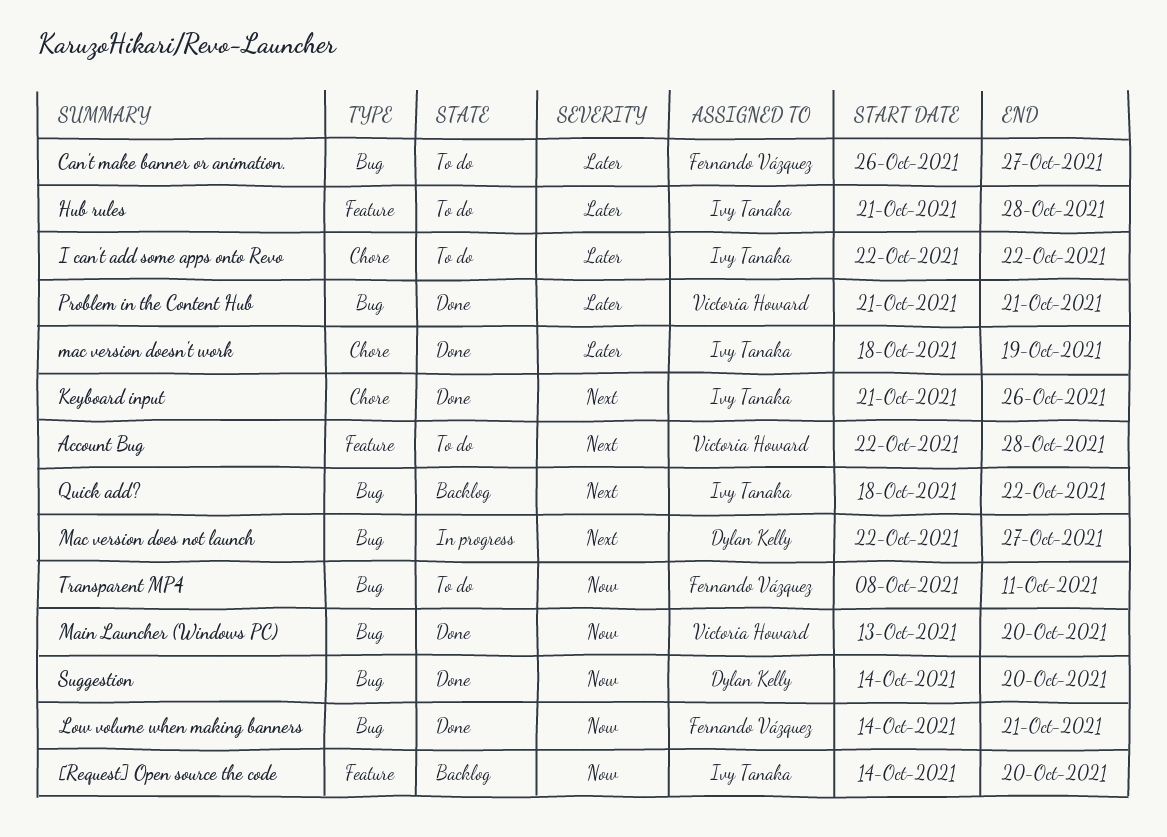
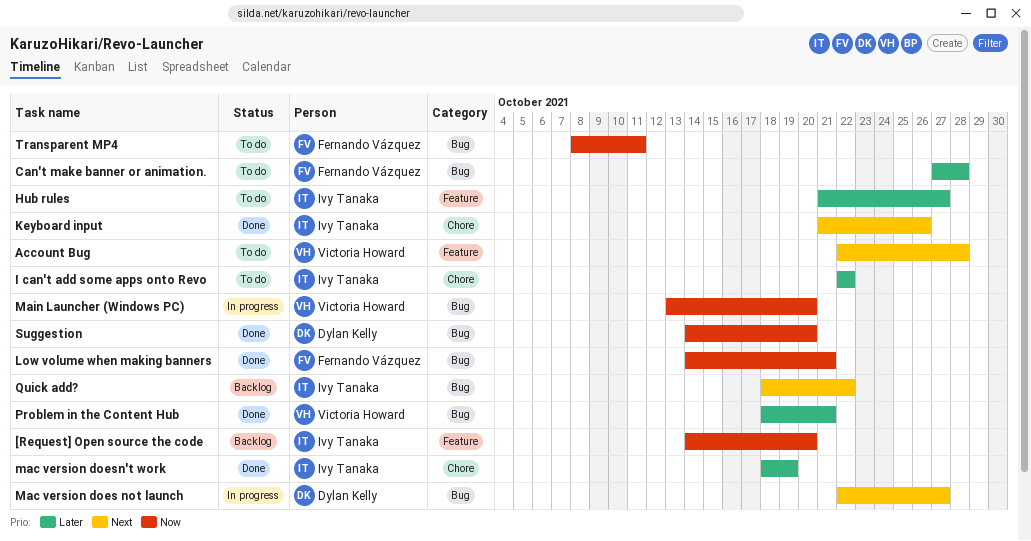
Can't make banner or animation., start: Oct 26 -> Oct 27
Can't make banner or animation., due: Oct 27 -> Oct 28
Hub rules, due: Oct 28 -> Oct 27
Main Launcher (Windows PC), status: Done -> In progress
Problem in the Content Hub, start: Oct 21 -> Oct 18

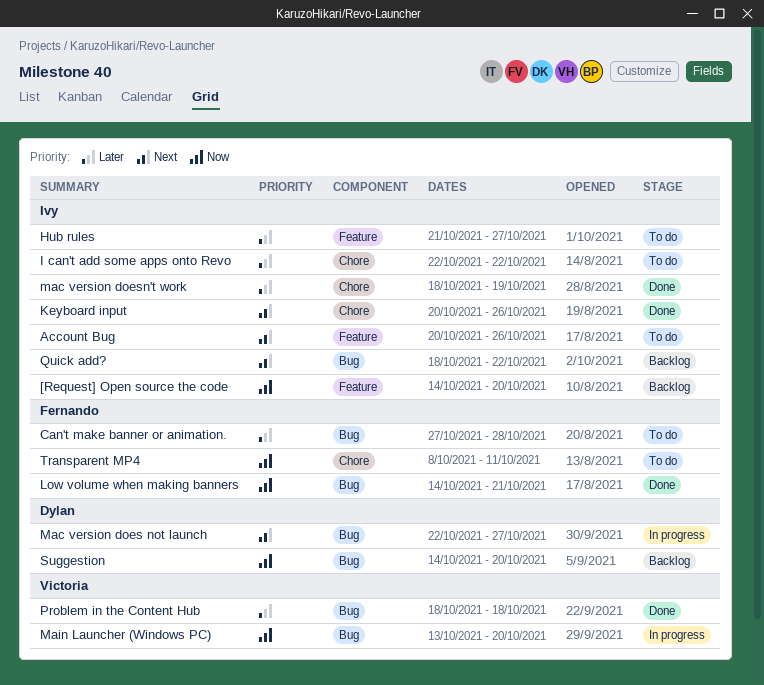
Account Bug, owner: Victoria Howard -> Ivy Tanaka
Account Bug, start: Oct 22 -> Oct 20
Account Bug, due: Oct 28 -> Oct 26
Keyboard input, start: Oct 21 -> Oct 20
Problem in the Content Hub, due: Oct 21 -> Oct 18
Suggestion, status: Done -> Backlog
Transparent MP4, label: Bug -> Chore

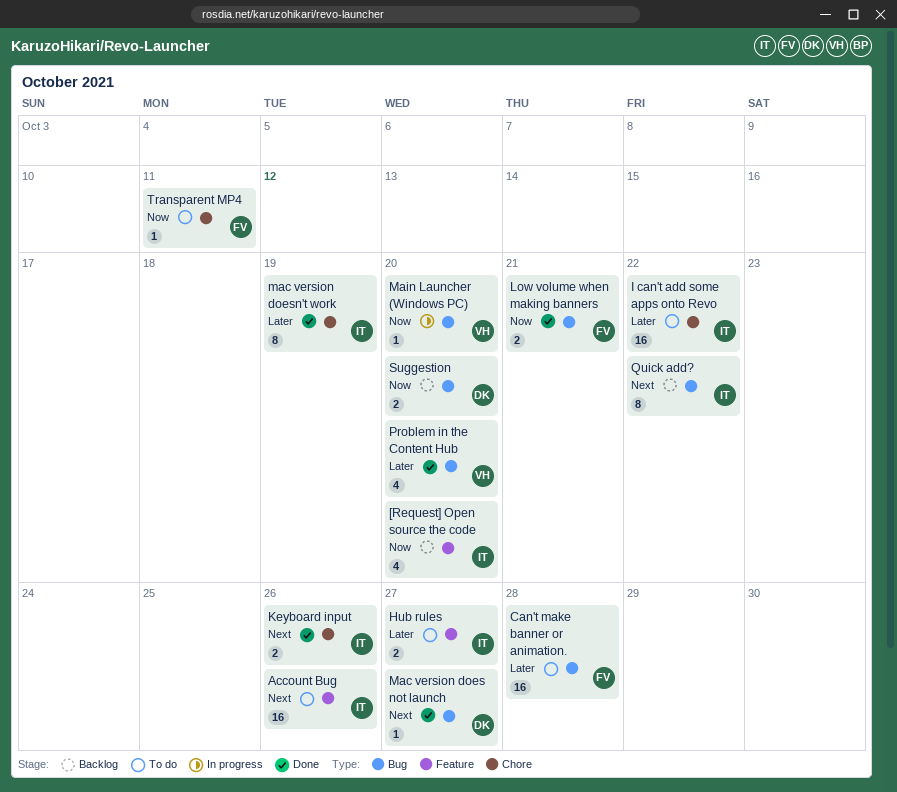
Mac version does not launch, status: In progress -> Done
Problem in the Content Hub, due: Oct 18 -> Oct 20

